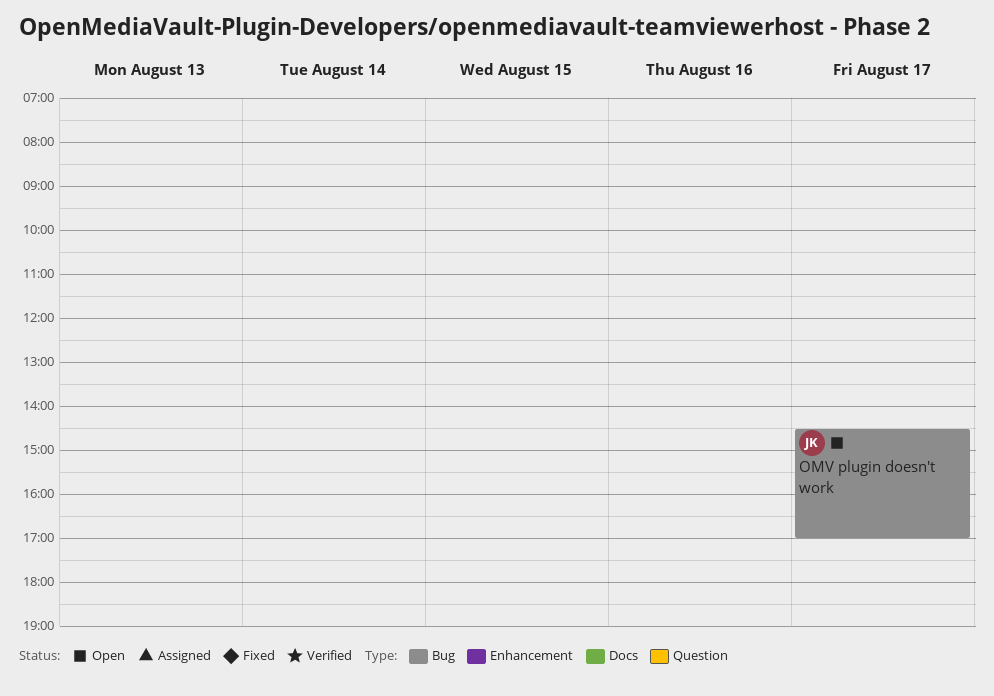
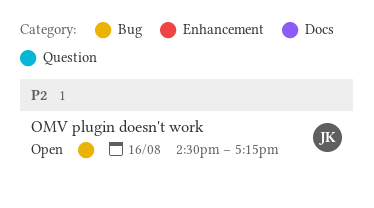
OMV plugin doesn't work, day: Aug 17 -> Aug 16
OMV plugin doesn't work, ends: 17:00 -> 17:15

